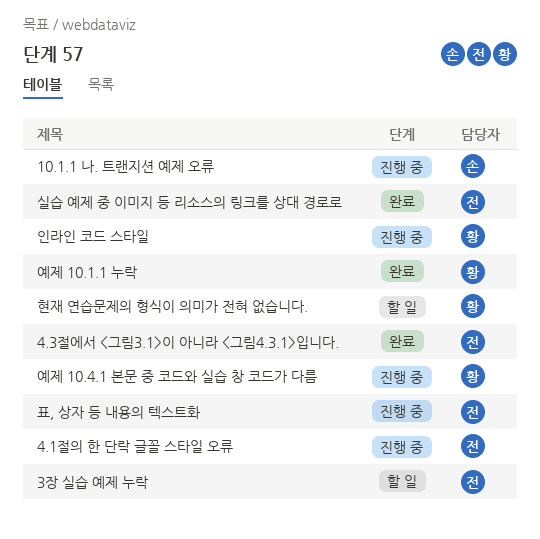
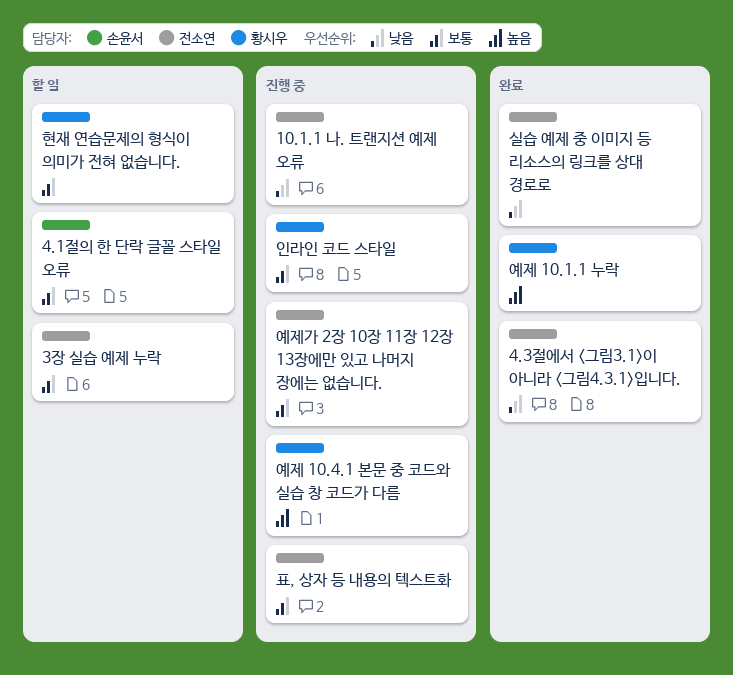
10.1.1 나. 트랜지션 예제 오류, owner: 손윤서 -> 전소연
4.1절의 한 단락 글꼴 스타일 오류, status: 진행 중 -> 할 일
4.1절의 한 단락 글꼴 스타일 오류, owner: 전소연 -> 손윤서
예제가 2장 10장 11장 12장 13장에만 있고 나머지 장에는 없습니다.: none -> present

